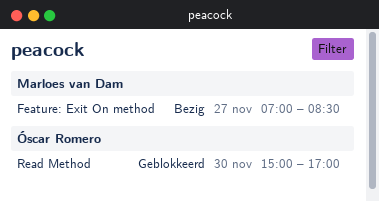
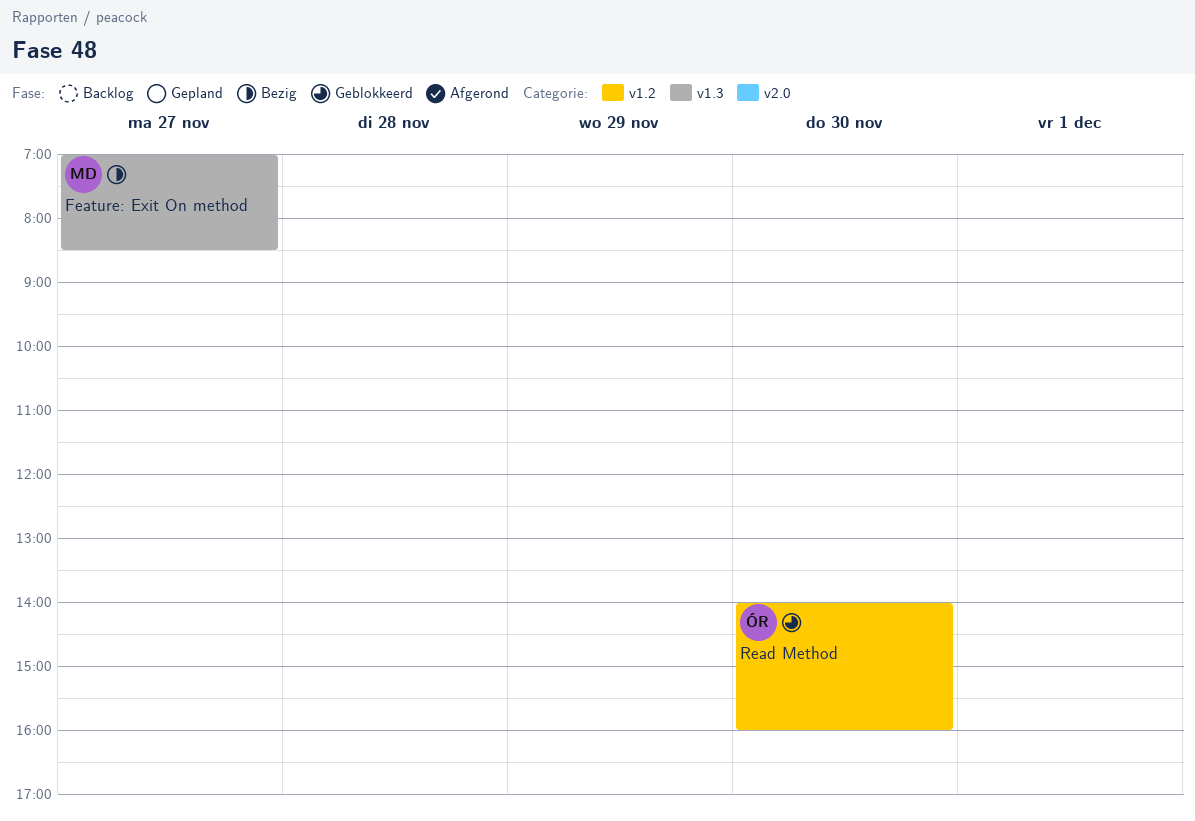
Read Method, begins: 15:00 -> 14:00
Read Method, ends: 17:00 -> 16:00

